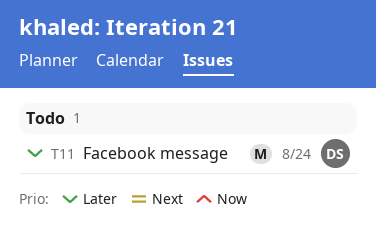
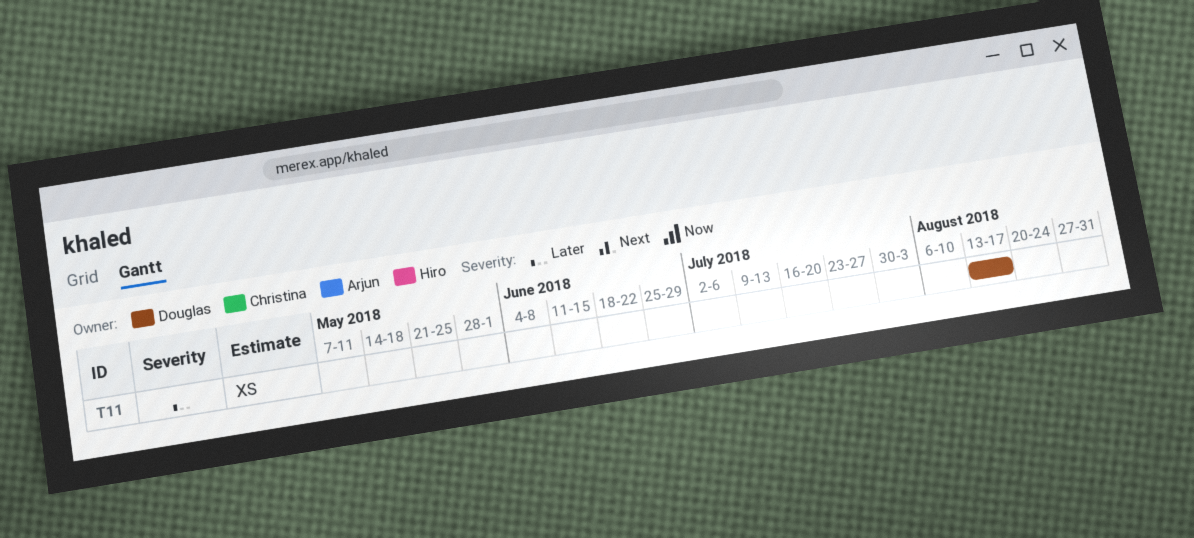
T11, estimate: M -> XS
T11, due: Aug 24 -> Aug 17

